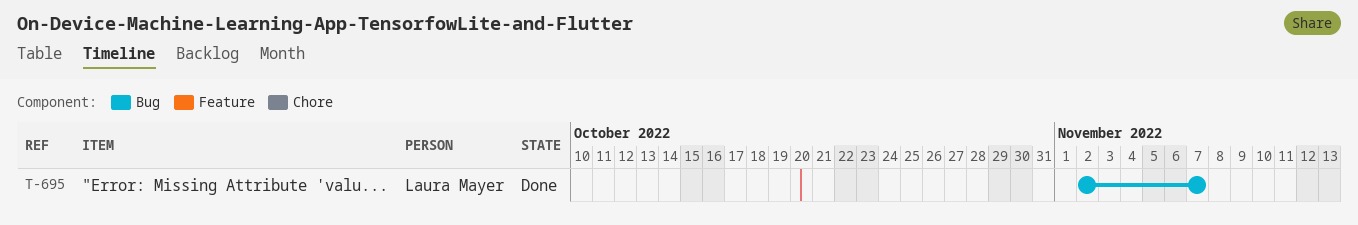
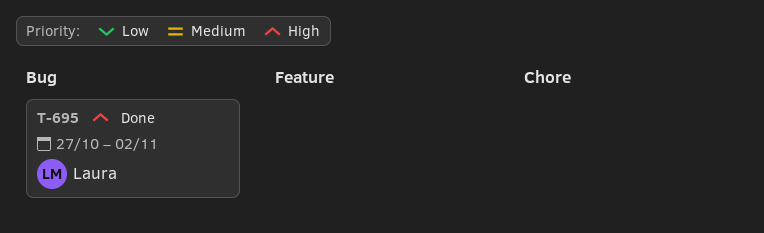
T-695, start: Nov 2 -> Oct 27
T-695, due: Nov 7 -> Nov 2

